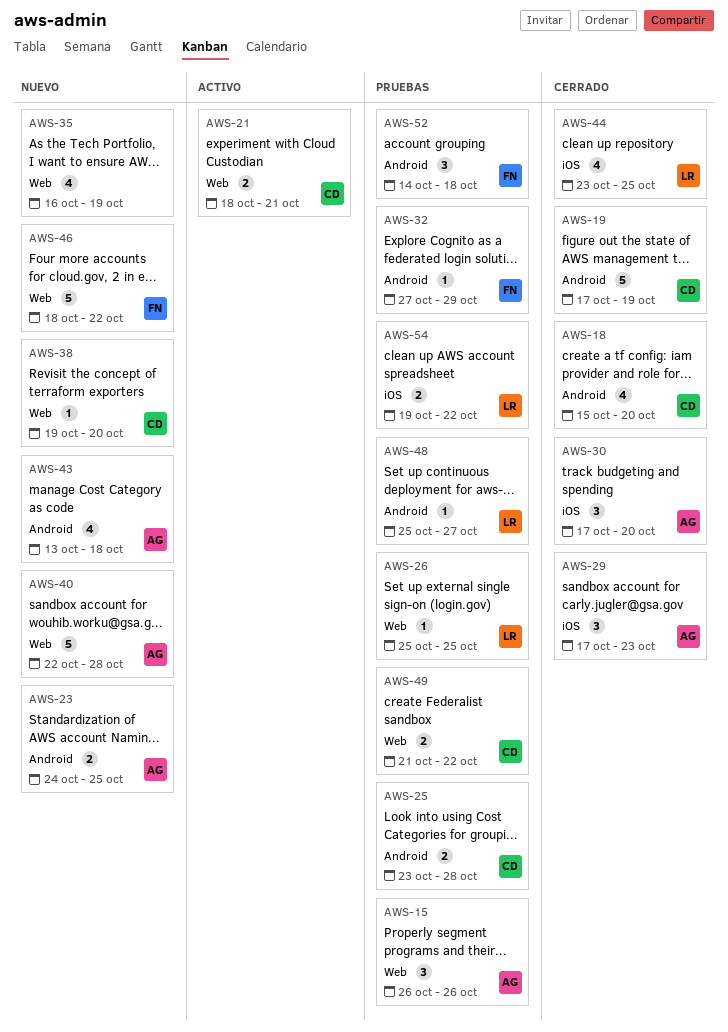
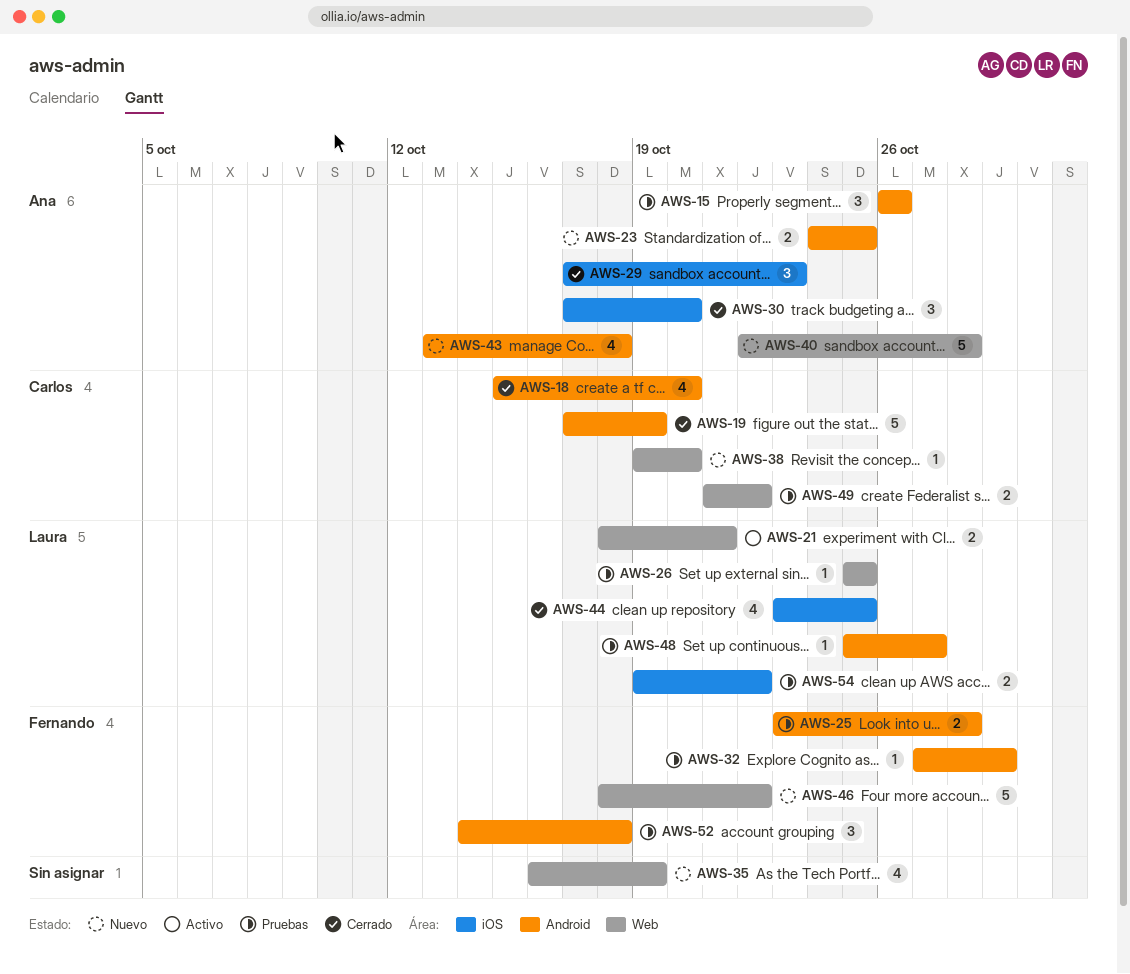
AWS-15, label: Web -> Android
AWS-21, owner: Carlos -> Laura
AWS-25, owner: Carlos -> Fernando

